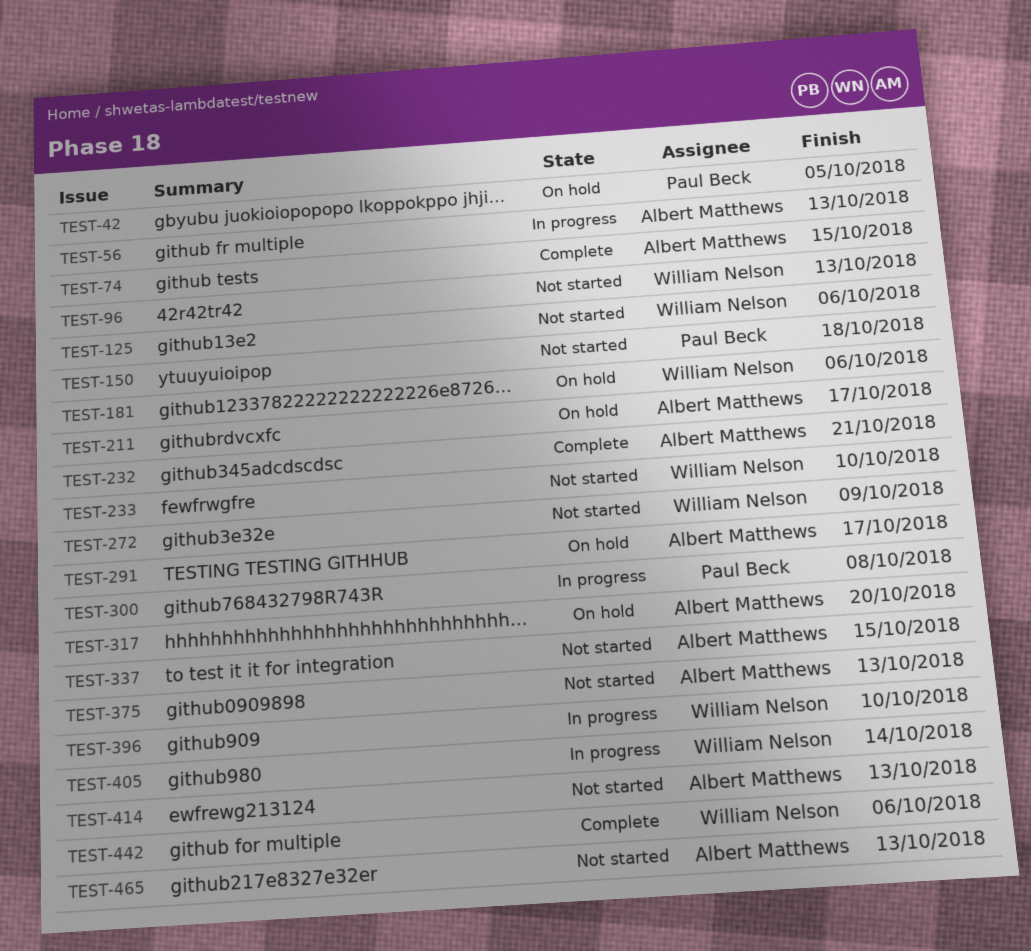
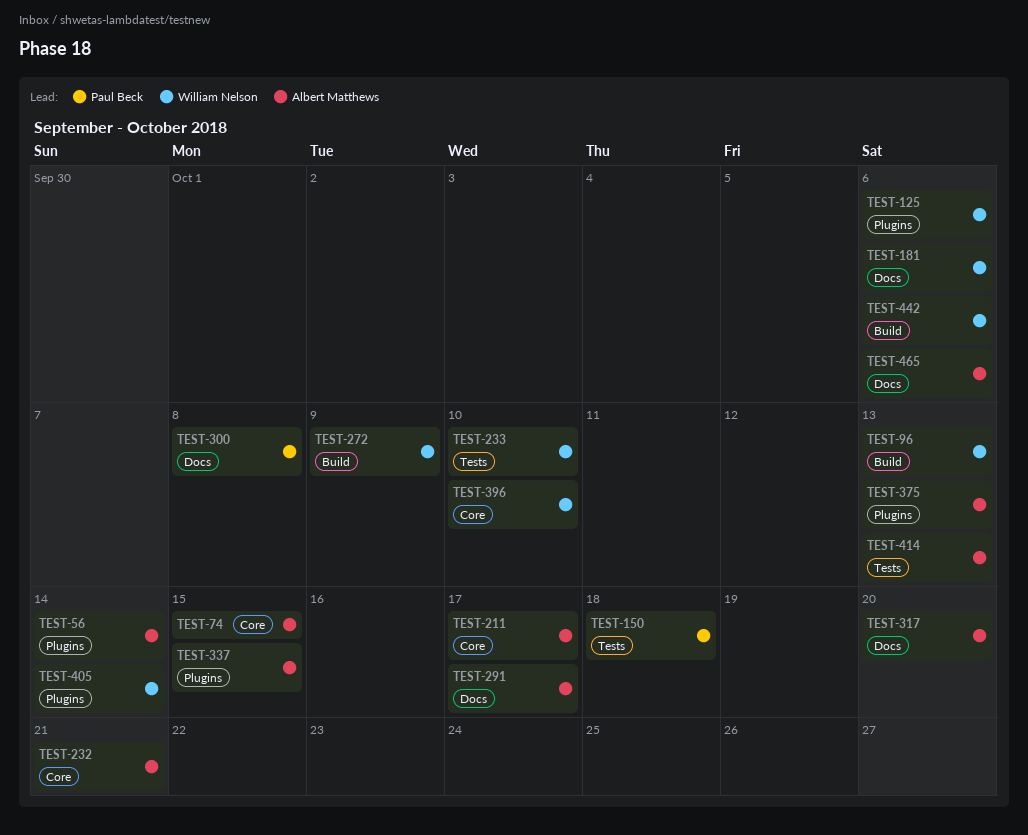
TEST-42: present -> none
TEST-56, due: Oct 13 -> Oct 14
TEST-465, due: Oct 13 -> Oct 6

